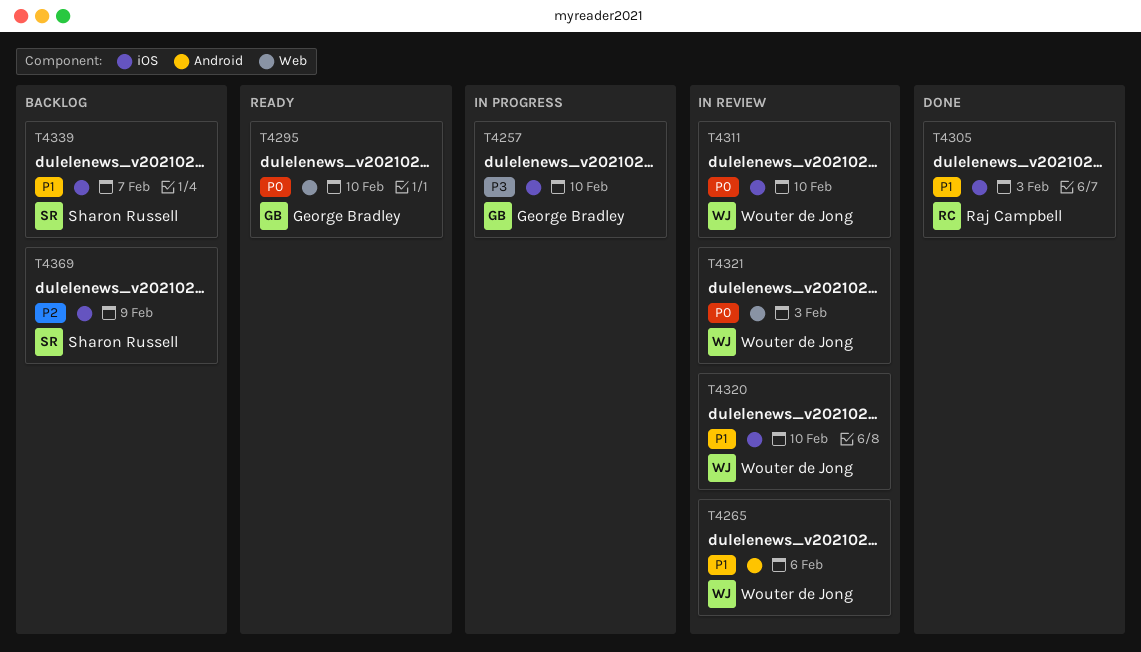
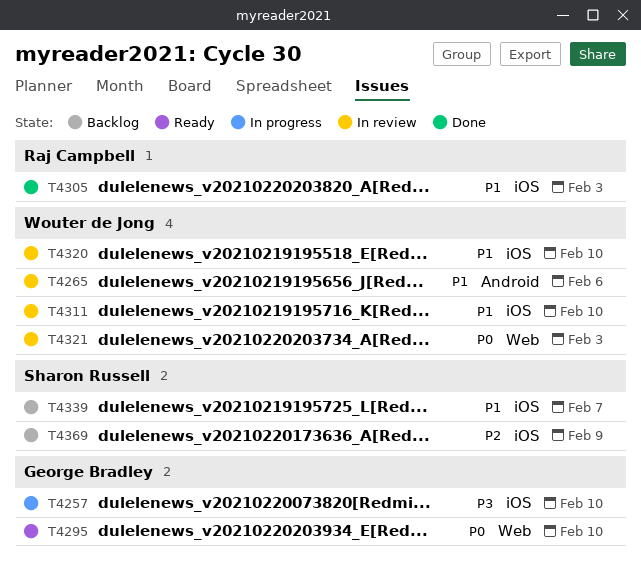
T4311, priority: P0 -> P1

